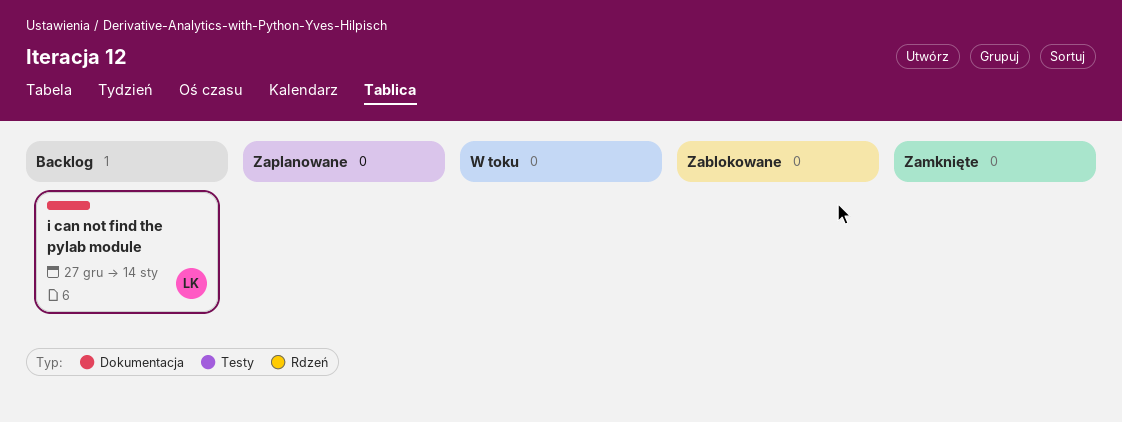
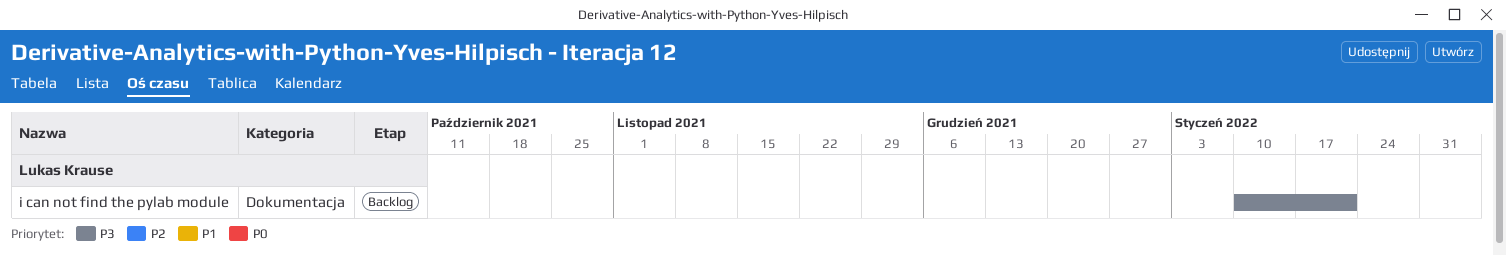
i can not find the pylab module, start: Dec 27 -> Jan 10
i can not find the pylab module, due: Jan 14 -> Jan 21

